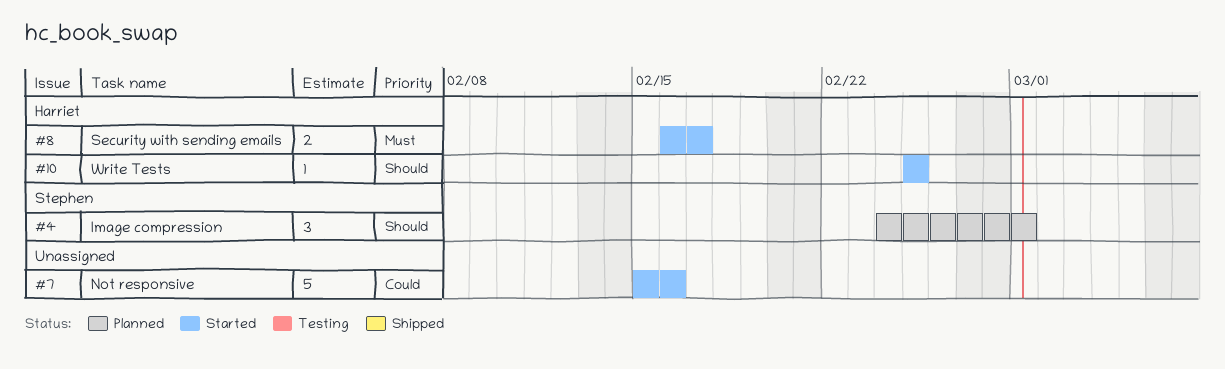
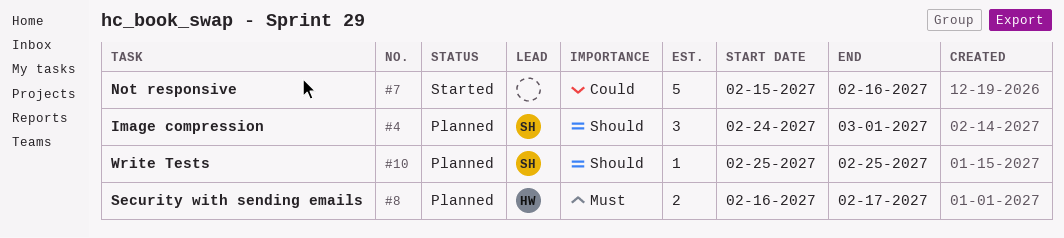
#8, status: Started -> Planned
#10, status: Started -> Planned
#10, owner: Harriet -> Stephen

